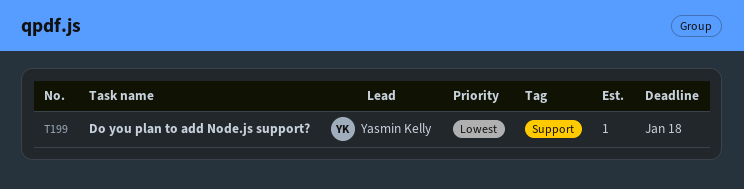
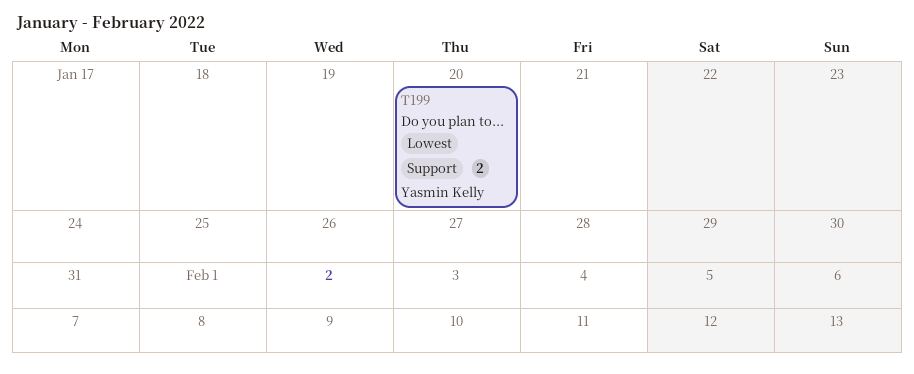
T199, estimate: 1 -> 2
T199, due: Jan 18 -> Jan 20

